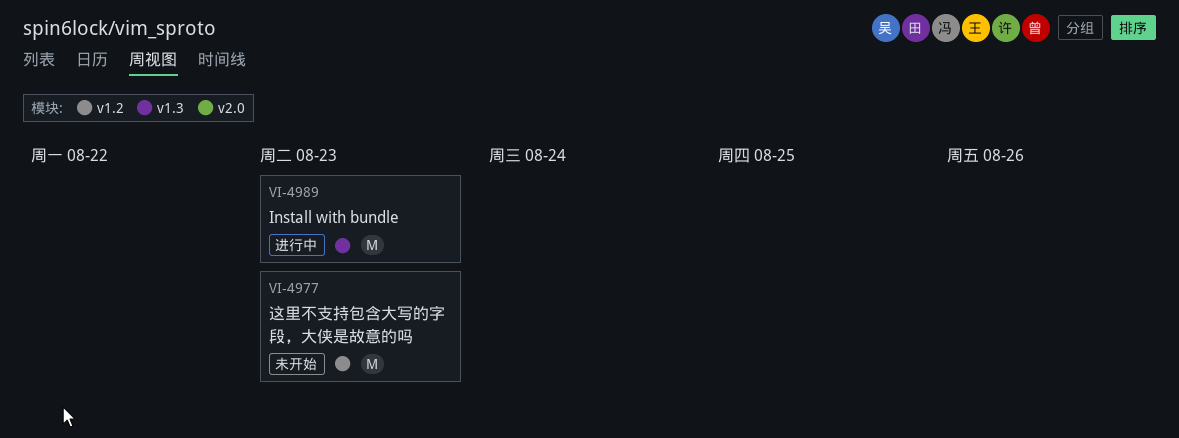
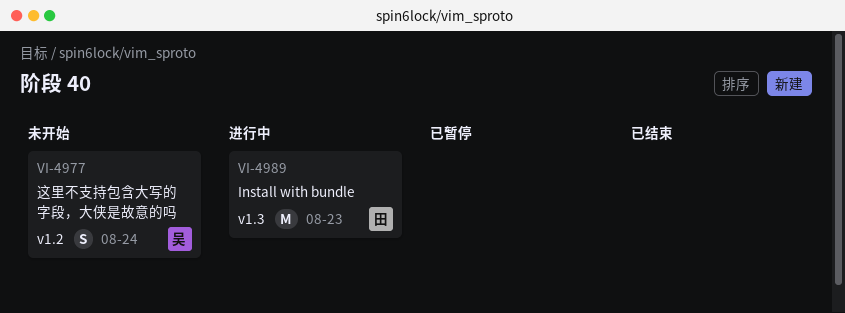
VI-4977, estimate: M -> S
VI-4977, due: Aug 23 -> Aug 24

